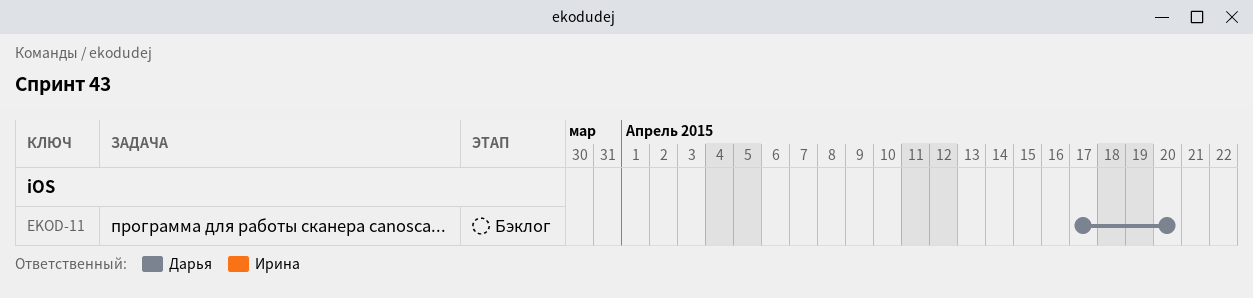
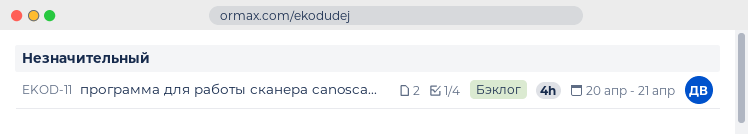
EKOD-11, start: Apr 17 -> Apr 20
EKOD-11, due: Apr 20 -> Apr 21

